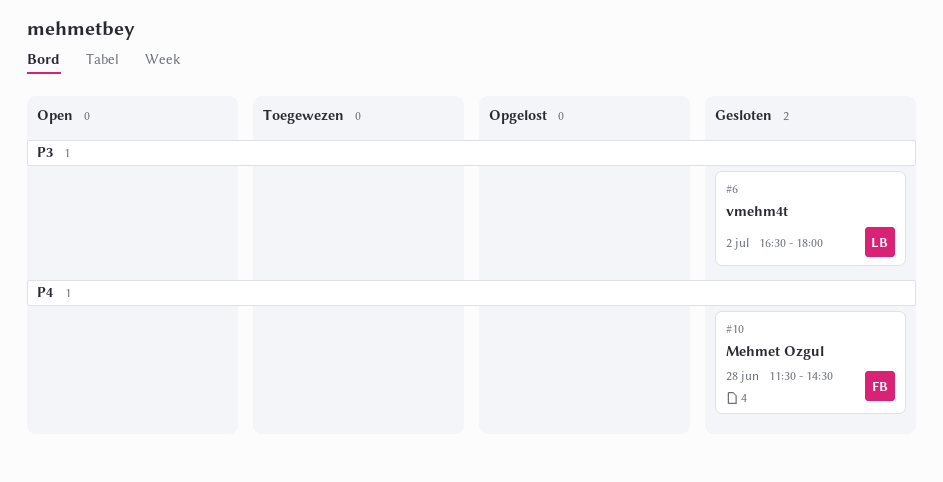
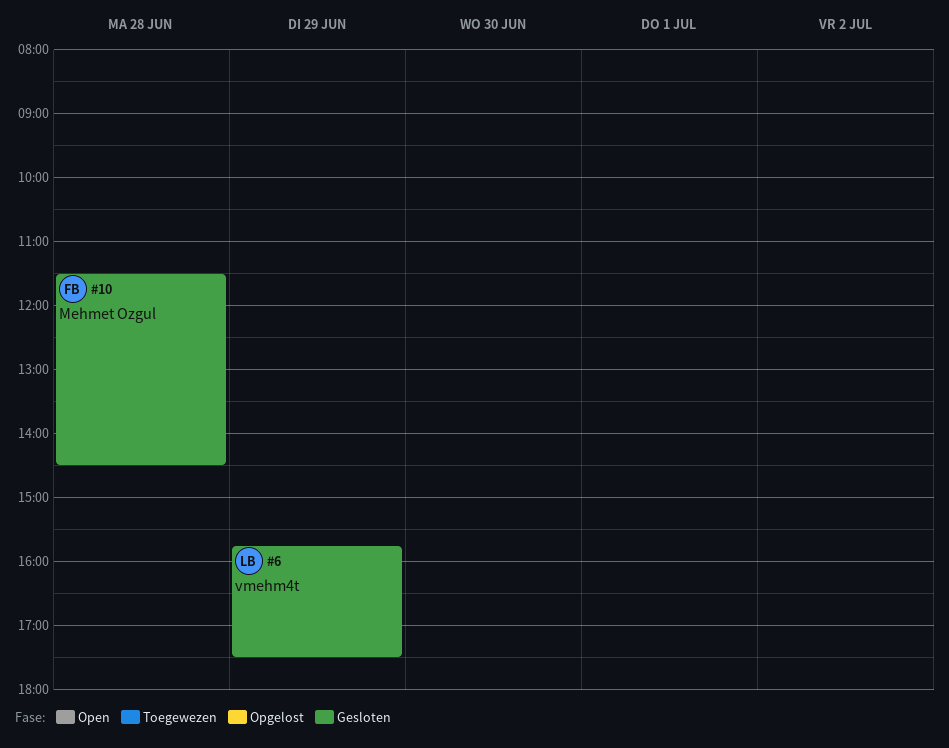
#6, day: Jul 2 -> Jun 29
#6, begins: 16:30 -> 15:45
#6, ends: 18:00 -> 17:30

